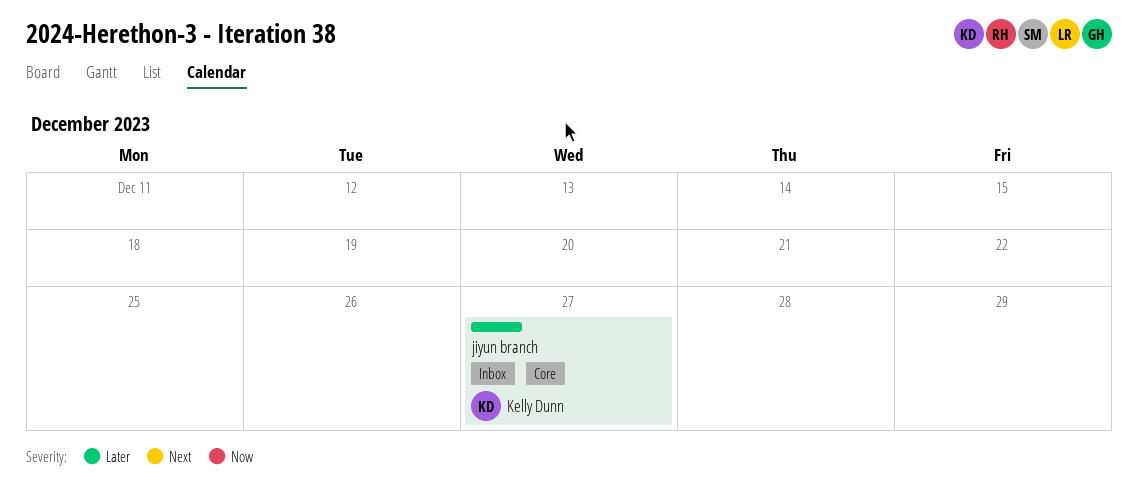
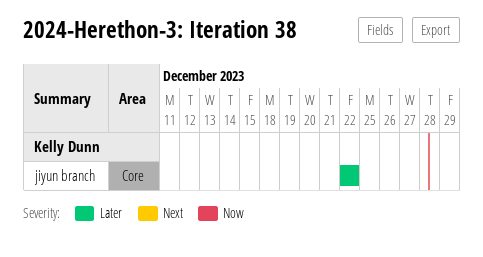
jiyun branch, due: Dec 27 -> Dec 22

